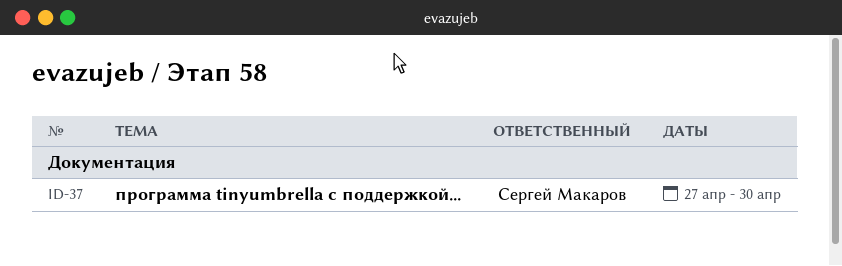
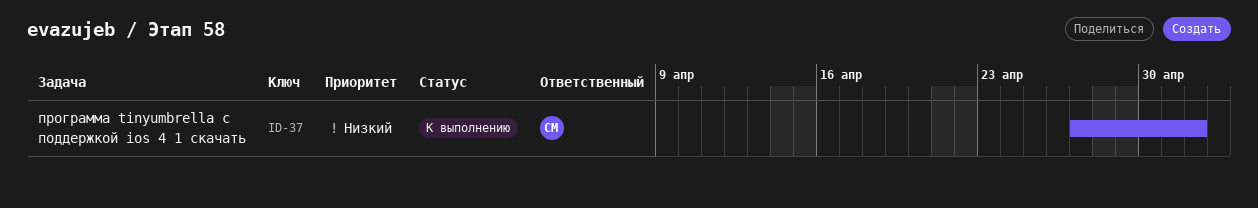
ID-37, due: Apr 30 -> May 2

